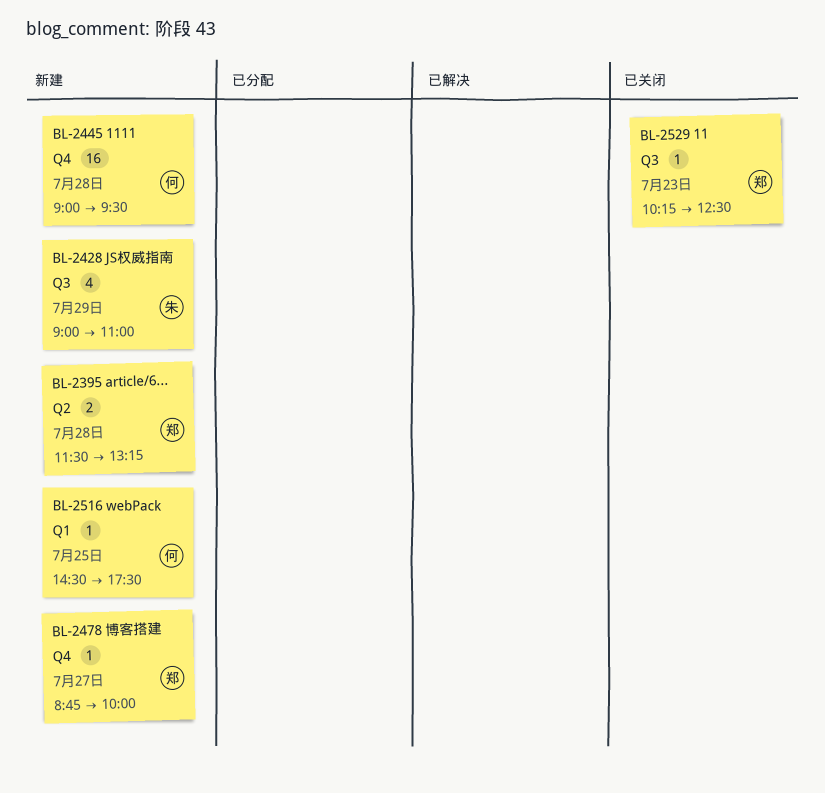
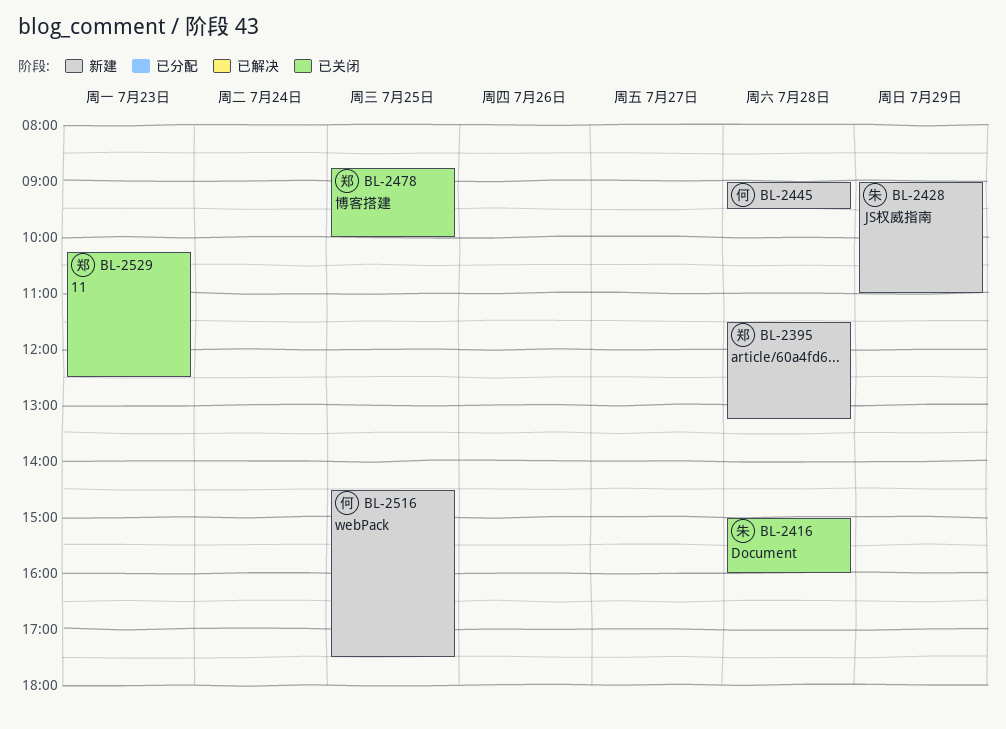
BL-2416: none -> present
BL-2478, status: 新建 -> 已关闭
BL-2478, day: Jul 27 -> Jul 25

